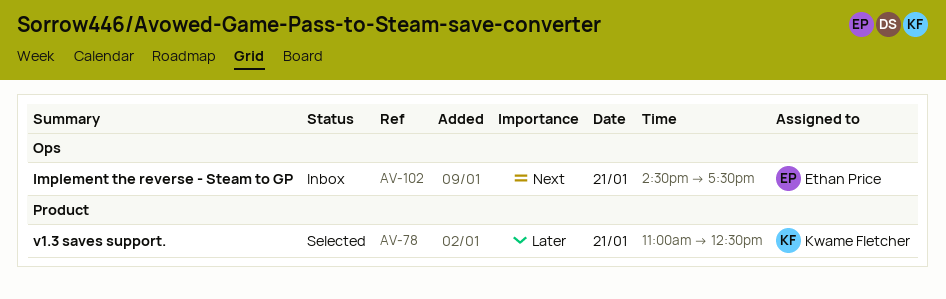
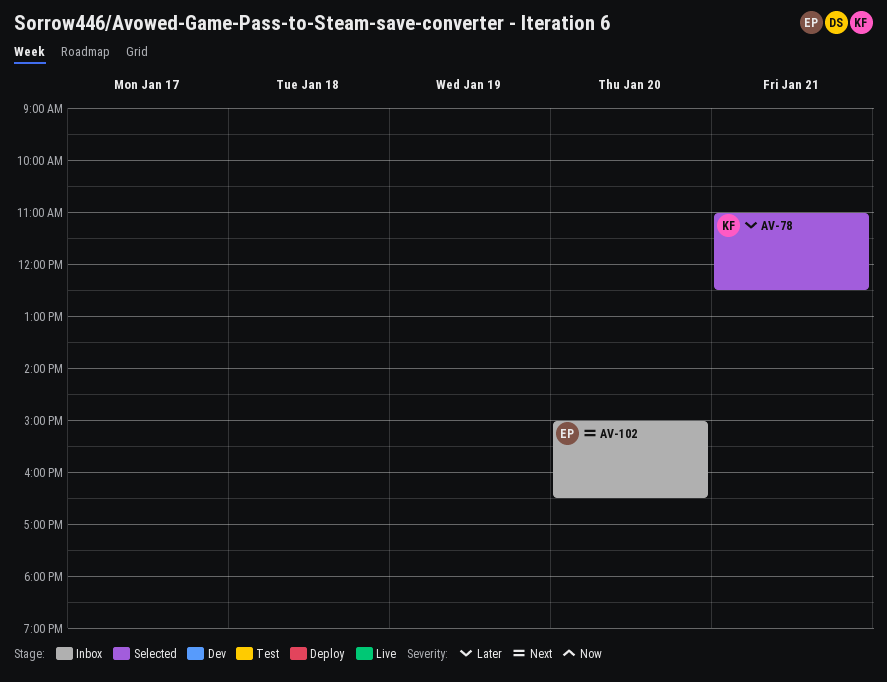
AV-102, day: Jan 21 -> Jan 20
AV-102, begins: 14:30 -> 15:00
AV-102, ends: 17:30 -> 16:30

